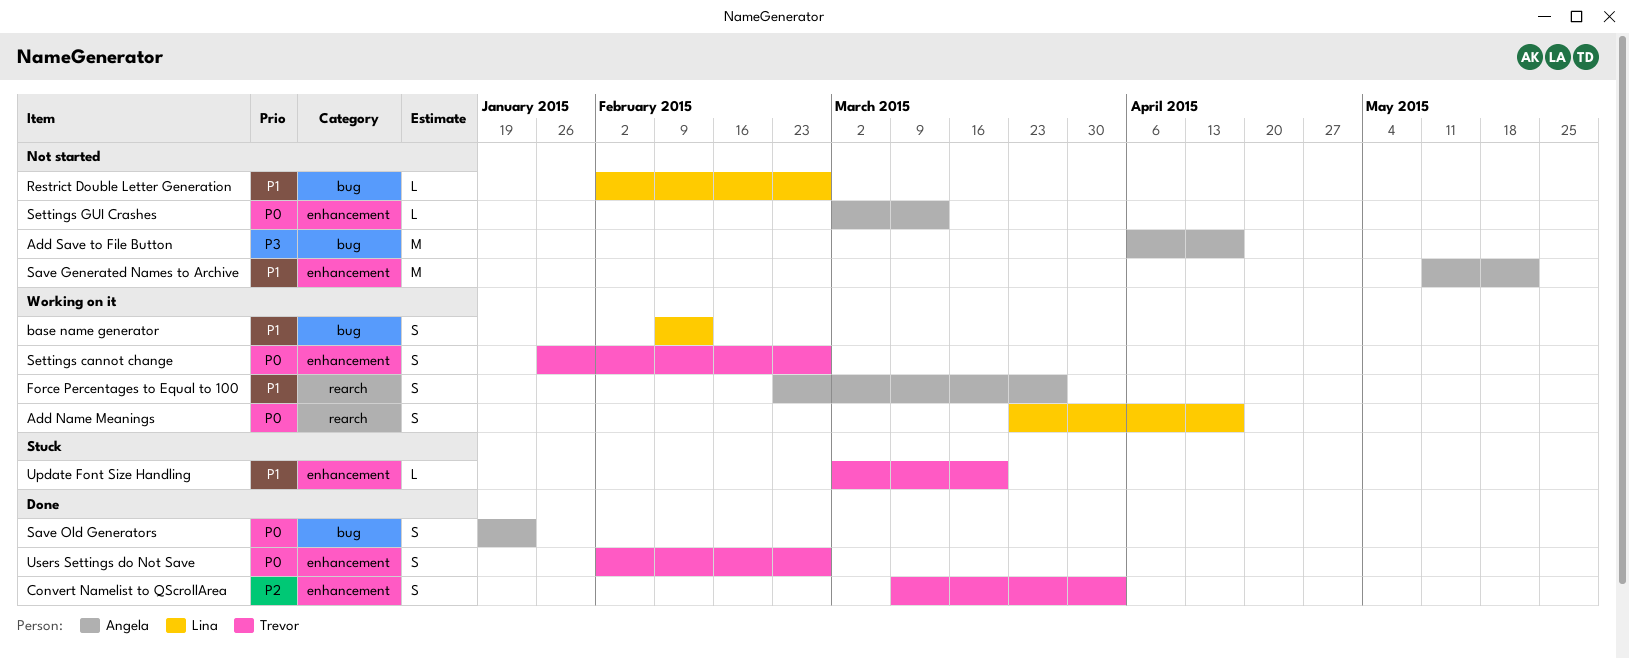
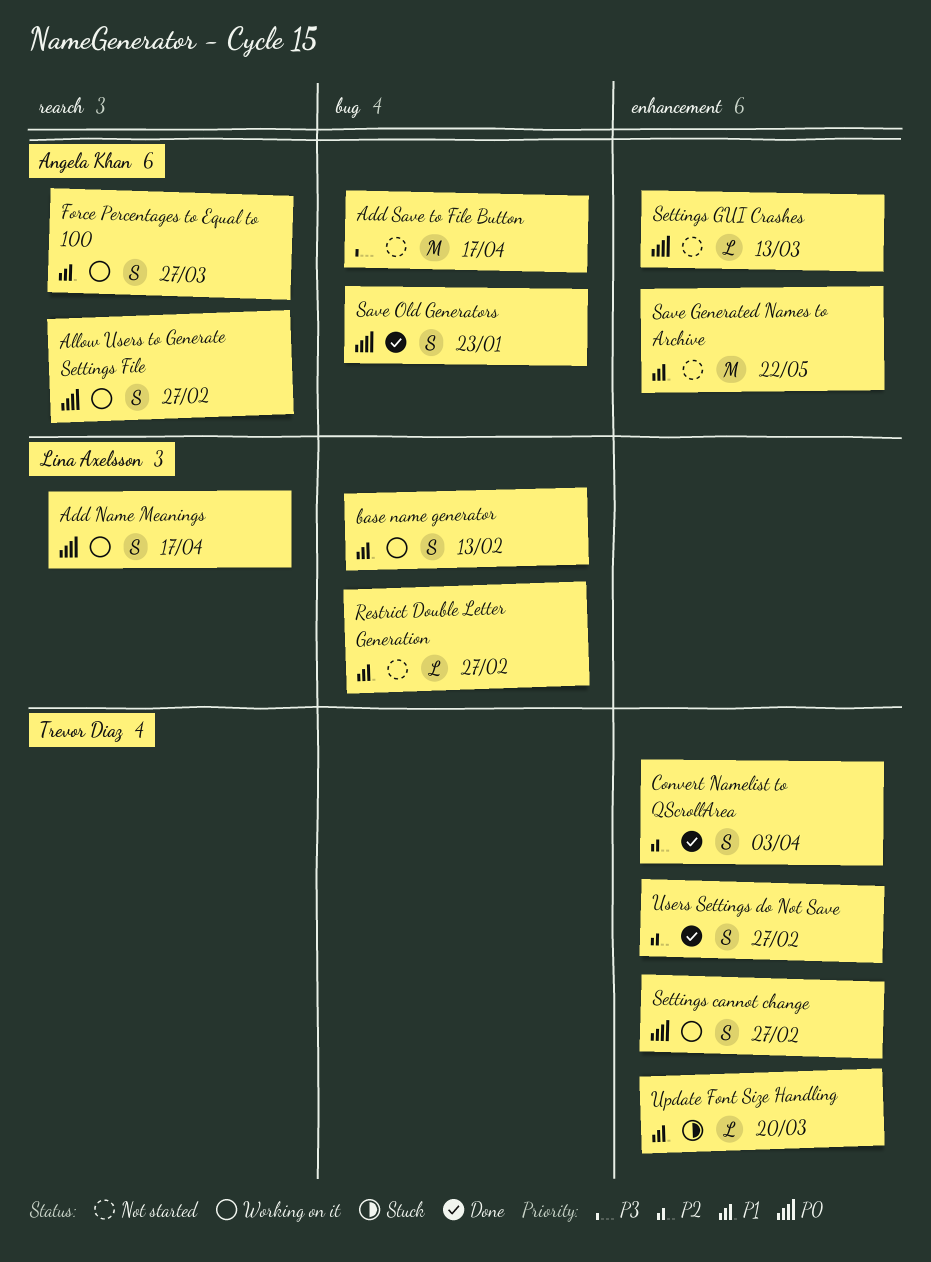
Allow Users to Generate Settings File: none -> present
Users Settings do Not Save, priority: P0 -> P2

